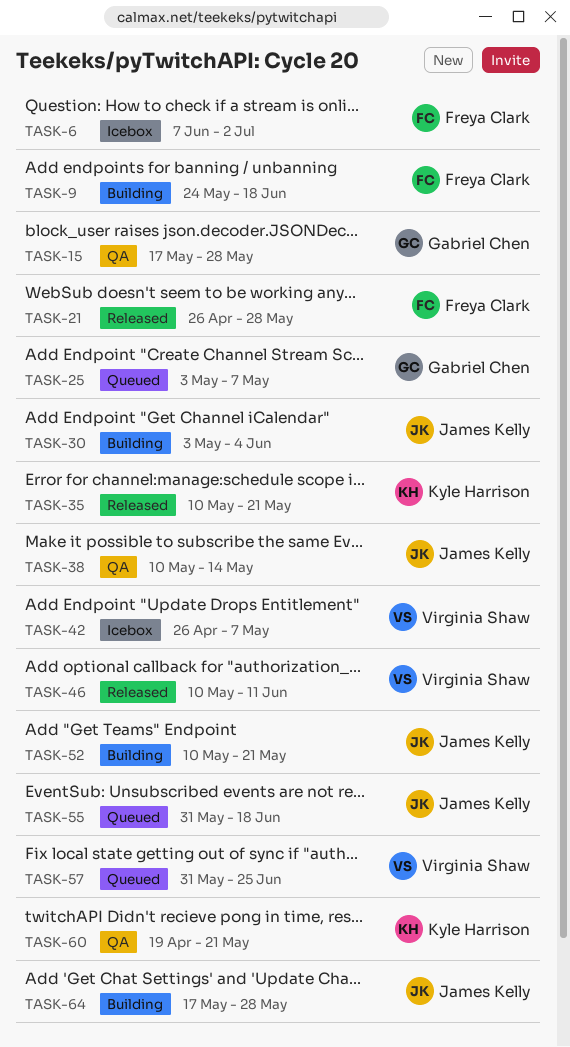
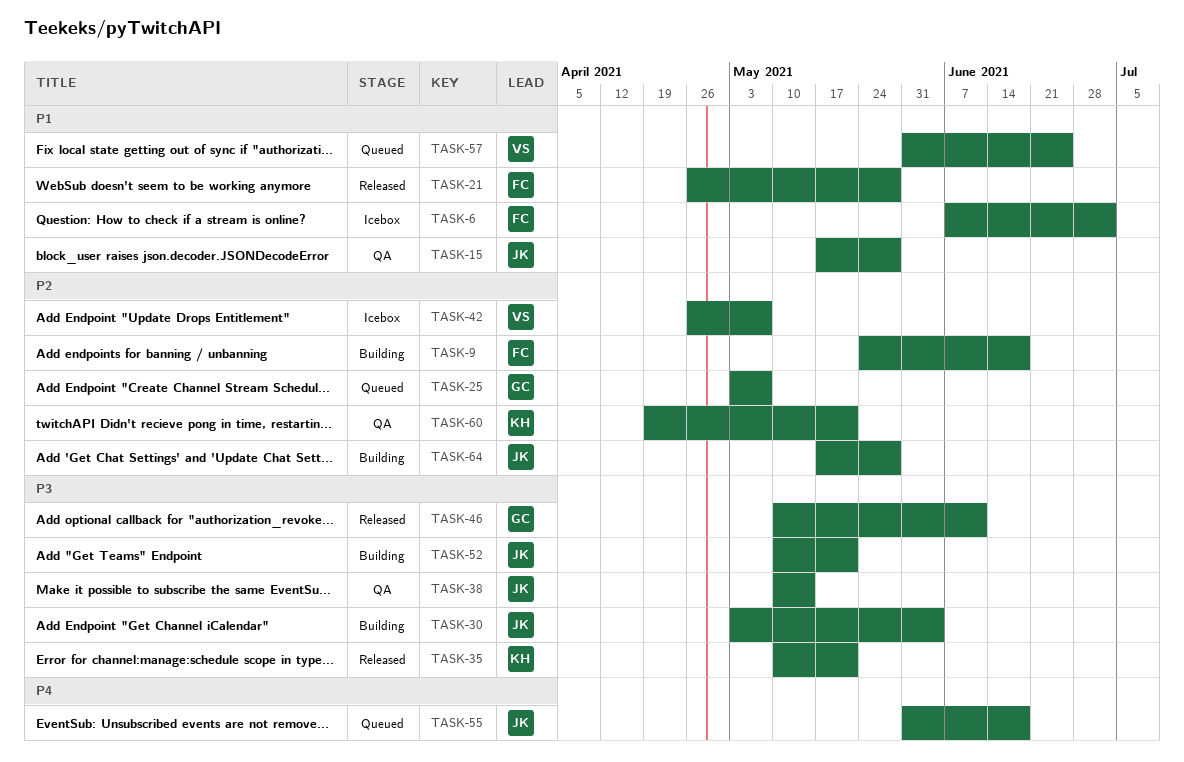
TASK-15, owner: Gabriel Chen -> James Kelly
TASK-46, owner: Virginia Shaw -> Gabriel Chen

